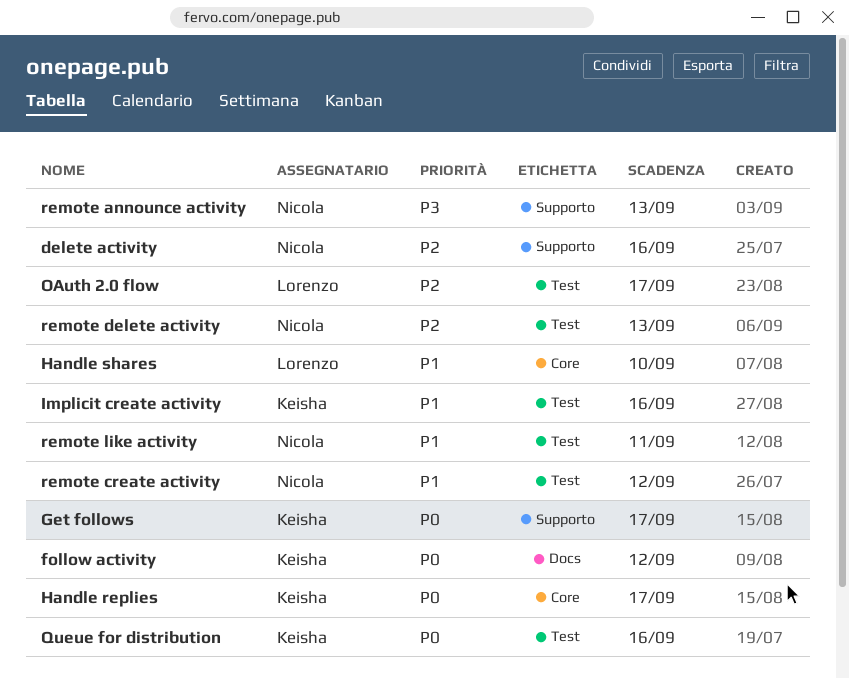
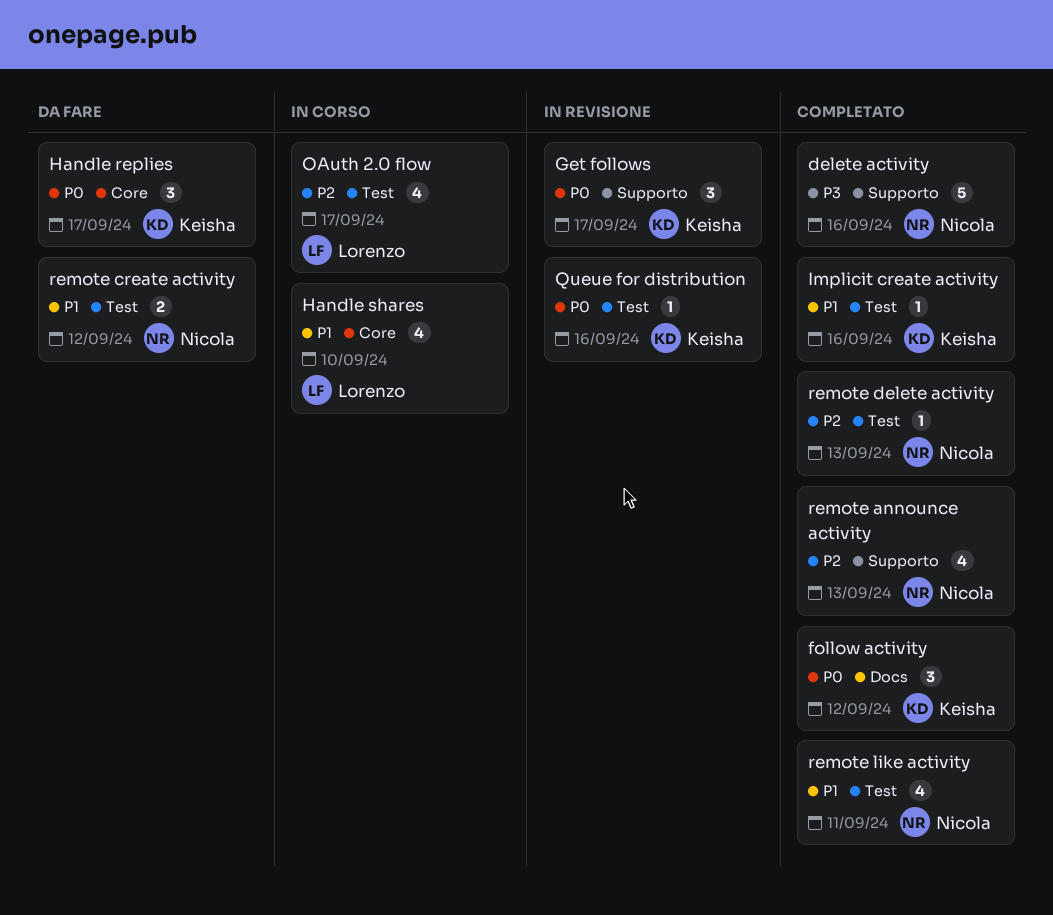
delete activity, priority: P2 -> P3
remote announce activity, priority: P3 -> P2

